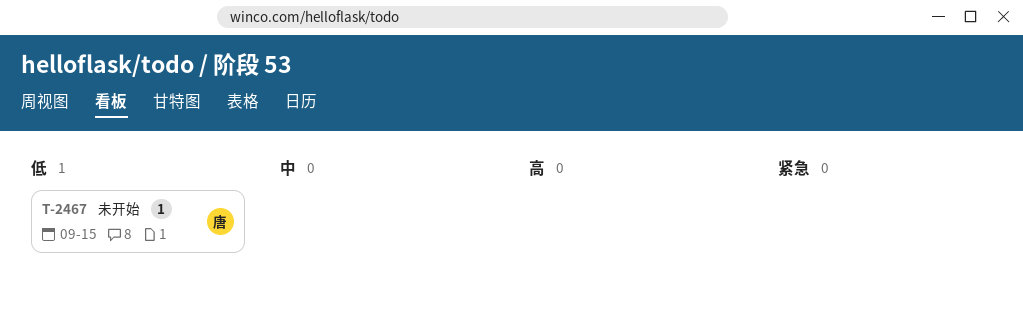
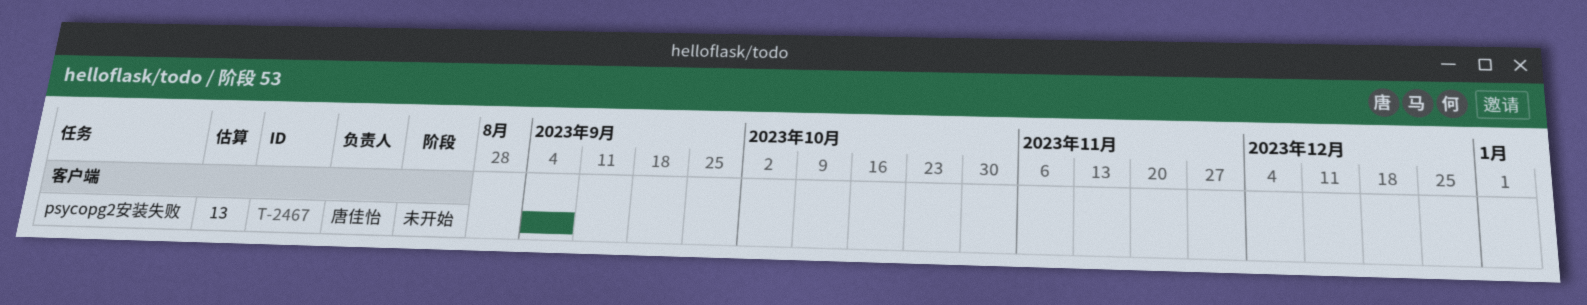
T-2467, estimate: 1 -> 13
T-2467, due: Sep 15 -> Sep 8

